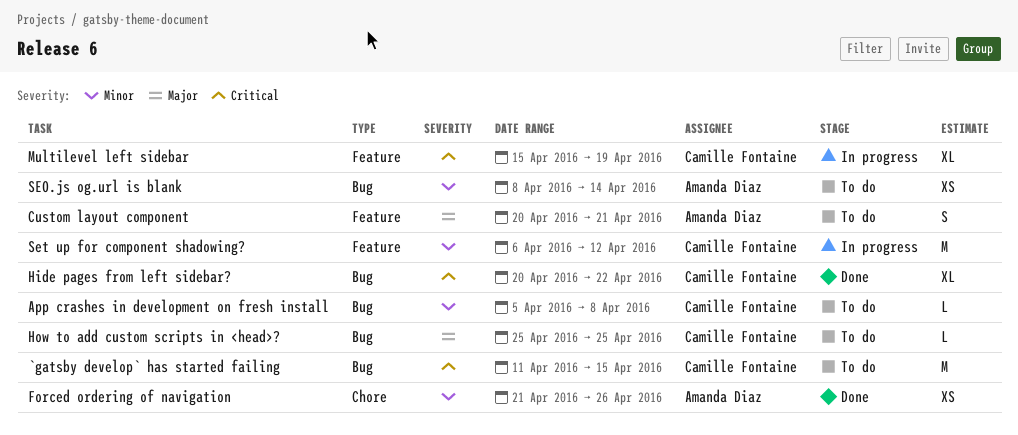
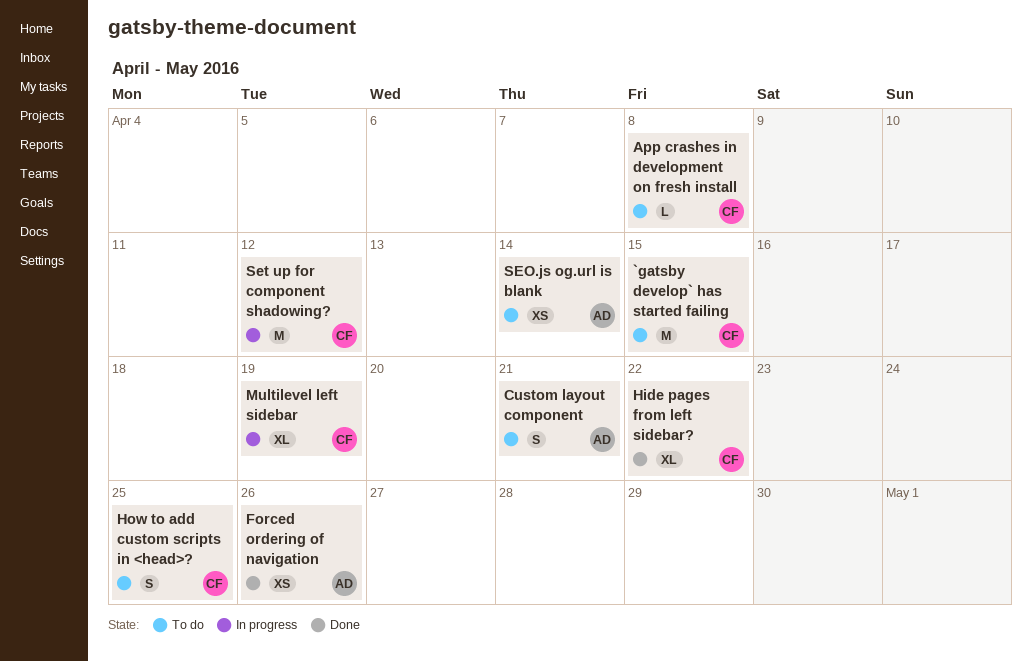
How to add custom scripts in <head>?, estimate: L -> S

